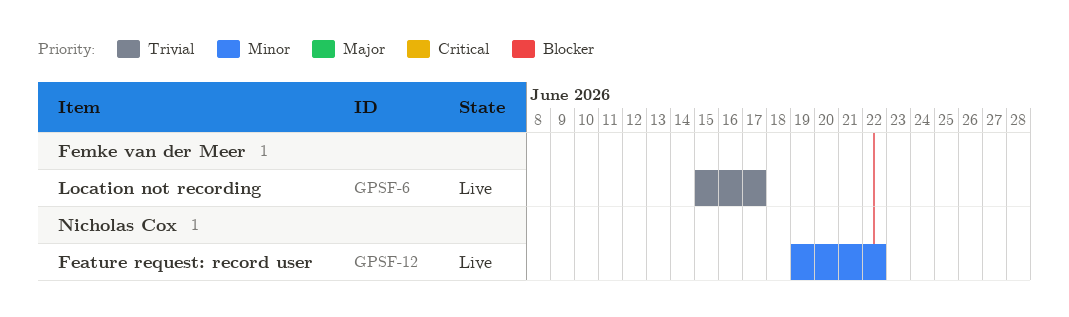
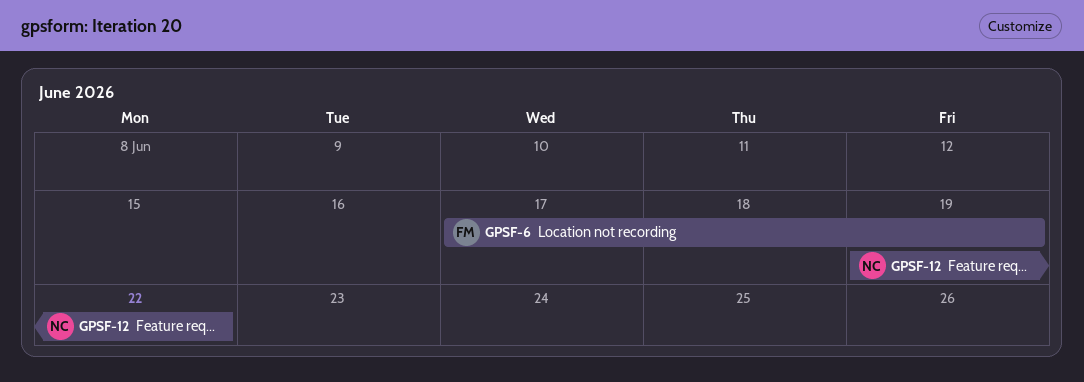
GPSF-6, start: Jun 15 -> Jun 17
GPSF-6, due: Jun 17 -> Jun 19

